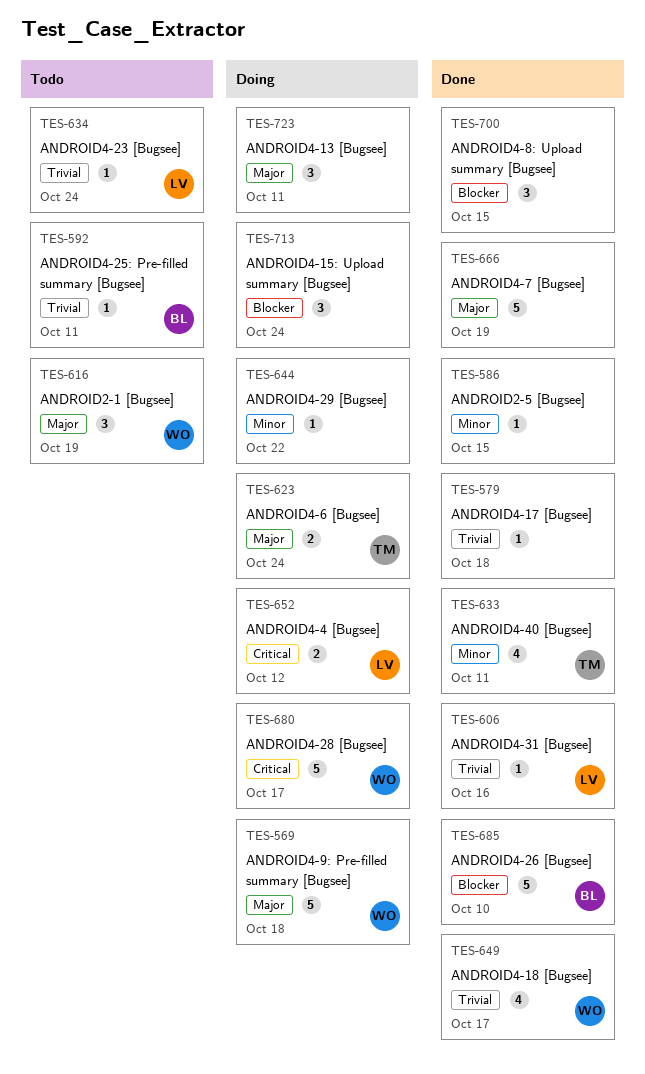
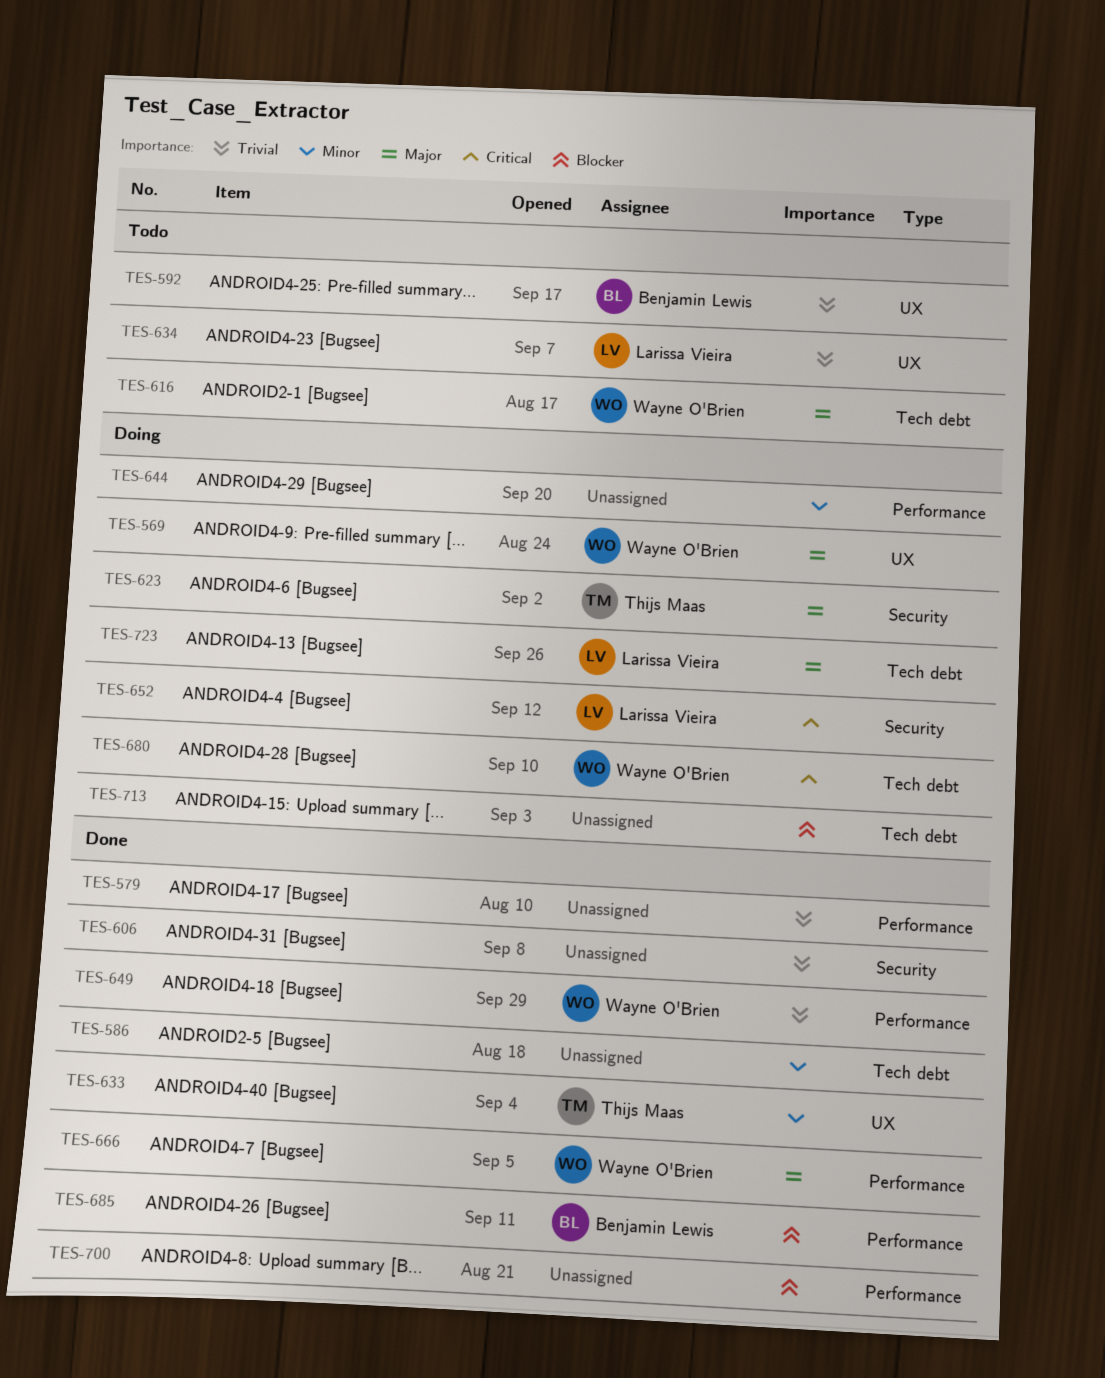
TES-606, owner: Larissa Vieira -> none
TES-666, owner: none -> Wayne O'Brien
TES-723, owner: none -> Larissa Vieira

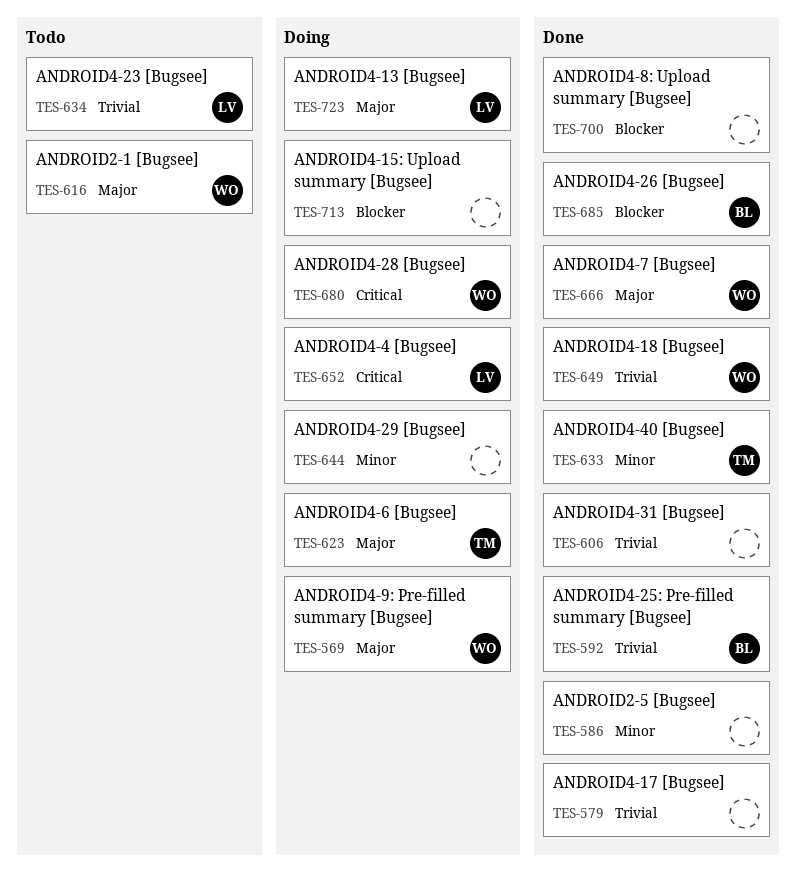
TES-592, status: Todo -> Done

